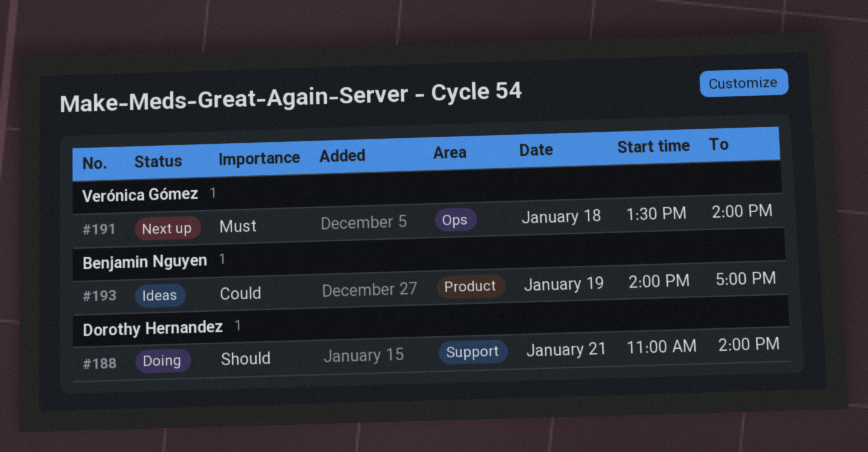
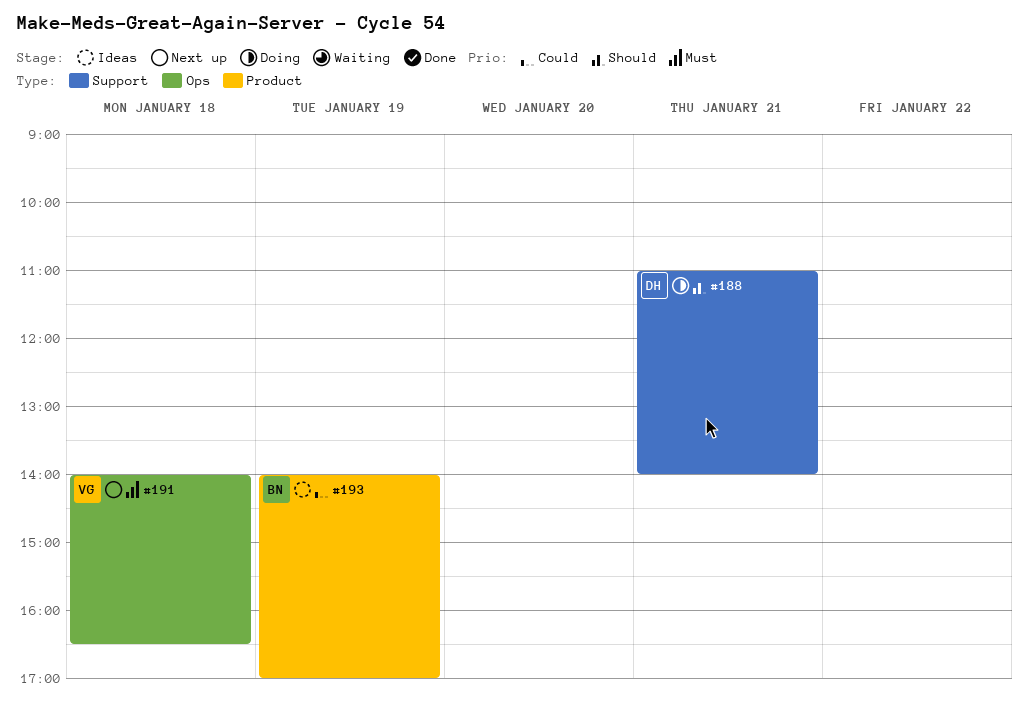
#191, begins: 13:30 -> 14:00
#191, ends: 14:00 -> 16:30

